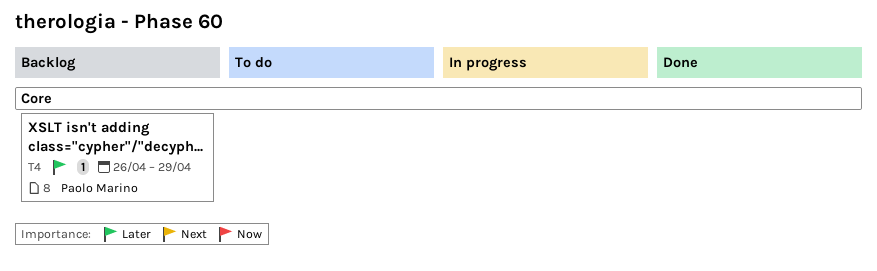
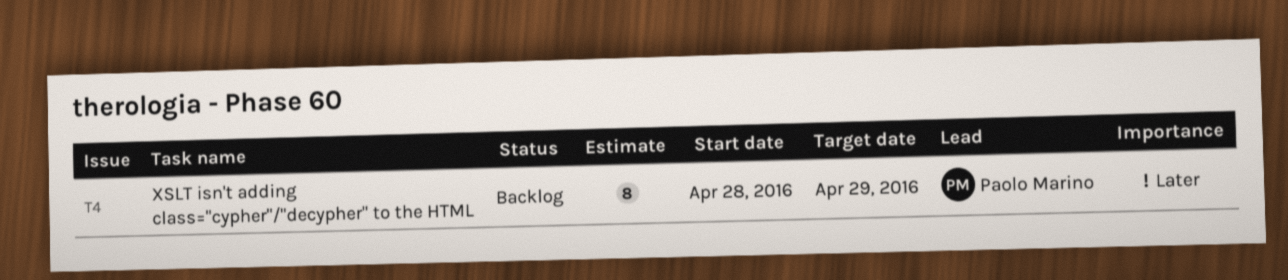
T4, estimate: 1 -> 8
T4, start: Apr 26 -> Apr 28

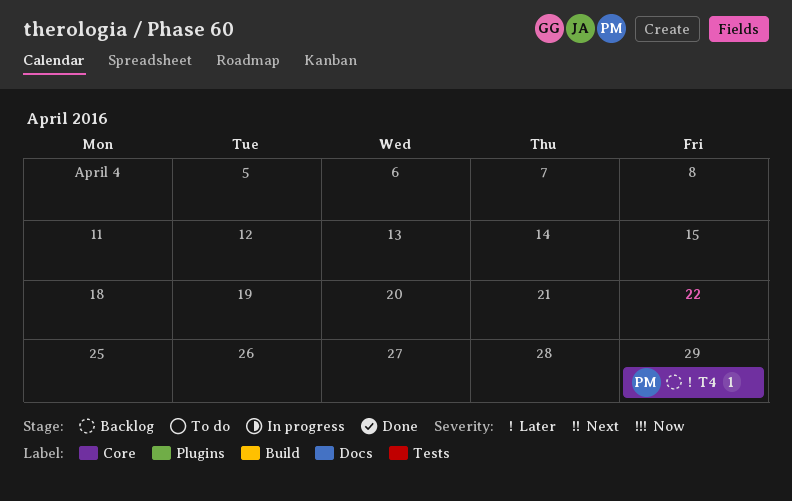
T4, estimate: 8 -> 1
T4, start: Apr 28 -> Apr 29

